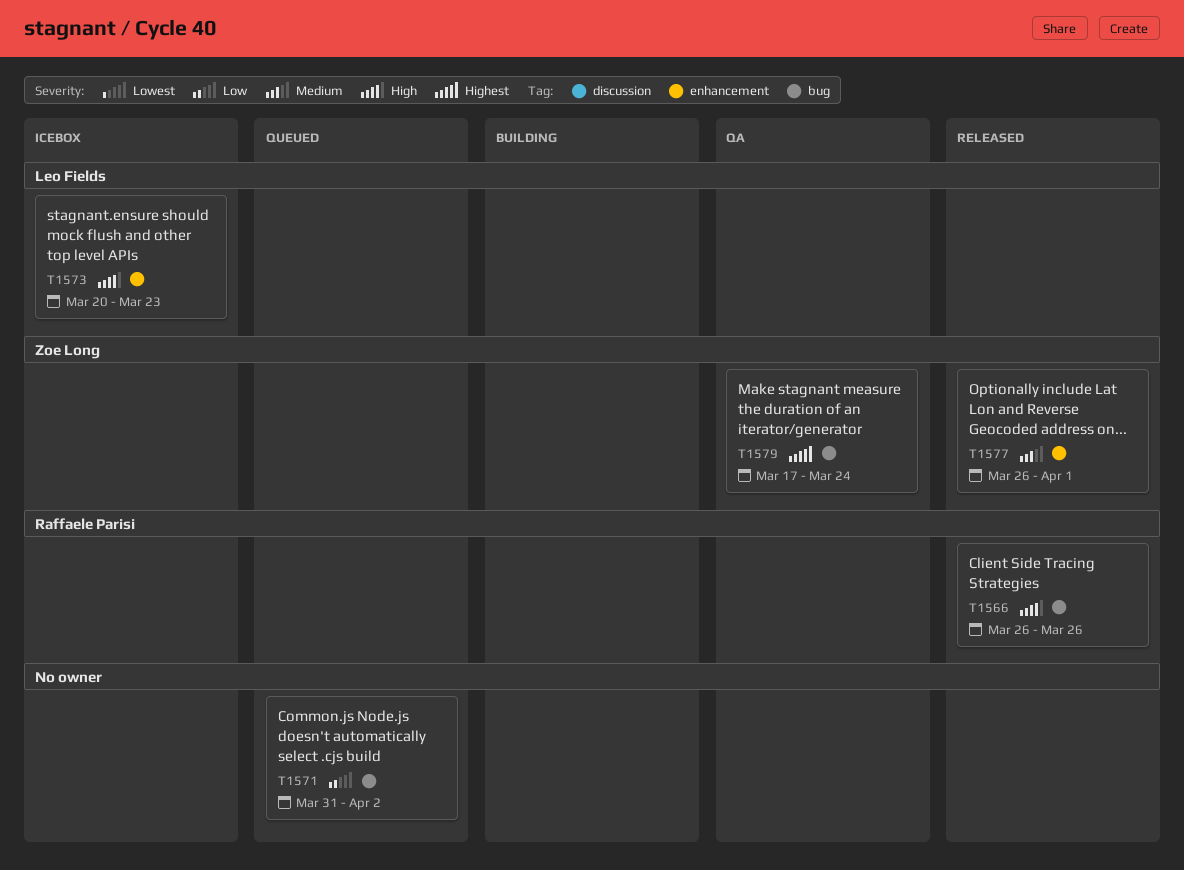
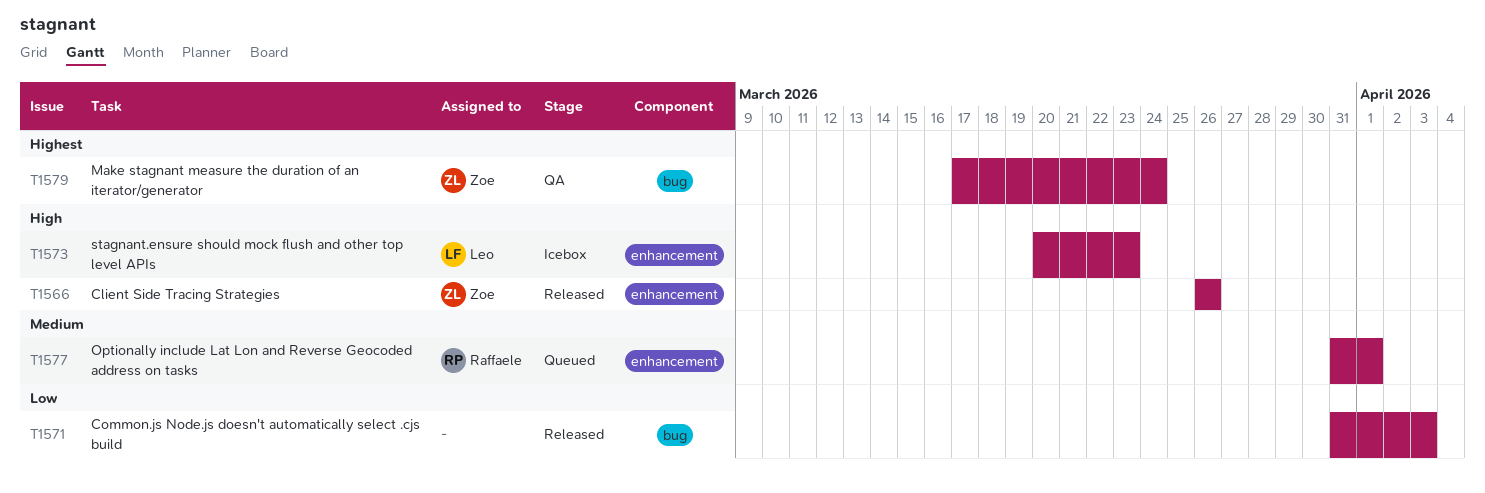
T1566, owner: Raffaele Parisi -> Zoe Long
T1566, label: bug -> enhancement
T1571, status: Queued -> Released
T1571, due: Apr 2 -> Apr 3
T1577, status: Released -> Queued
T1577, owner: Zoe Long -> Raffaele Parisi
T1577, start: Mar 26 -> Mar 31

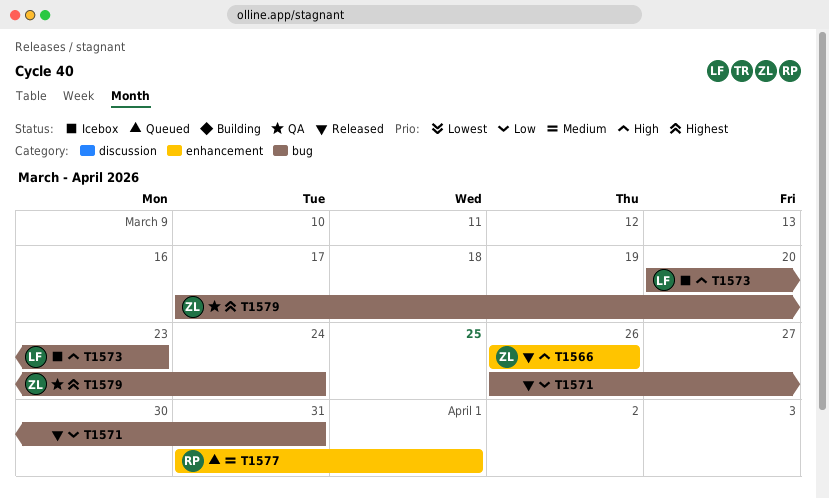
T1571, start: Mar 31 -> Mar 26
T1571, due: Apr 3 -> Mar 31
T1573, label: enhancement -> bug

